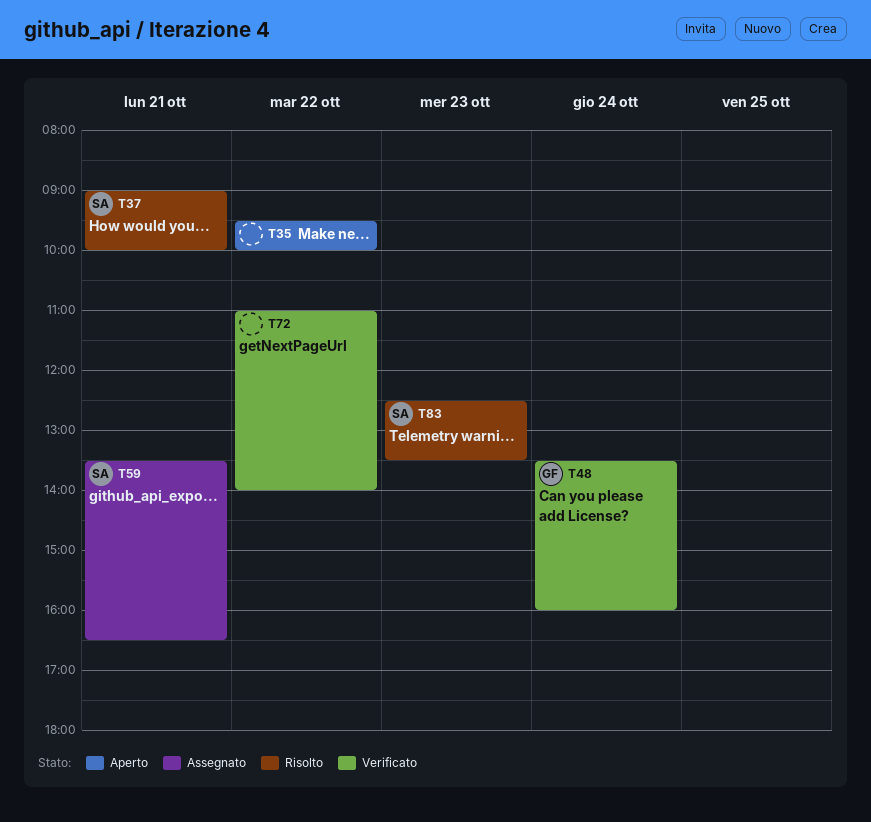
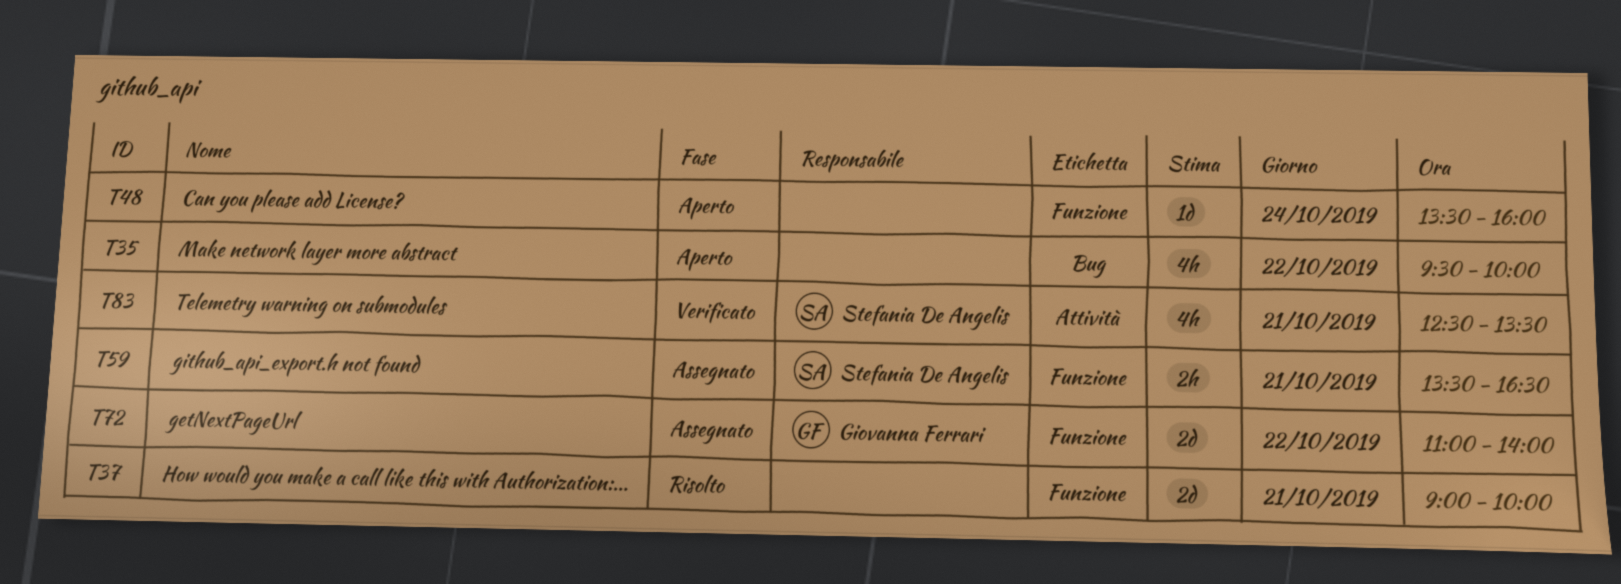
T37, owner: Stefania De Angelis -> none
T48, status: Verificato -> Aperto
T48, owner: Giovanna Ferrari -> none
T72, status: Verificato -> Assegnato
T72, owner: none -> Giovanna Ferrari
T83, status: Risolto -> Verificato
T83, day: Oct 23 -> Oct 21

